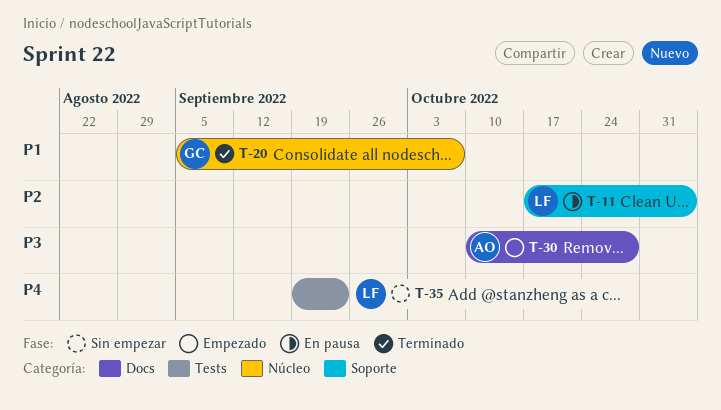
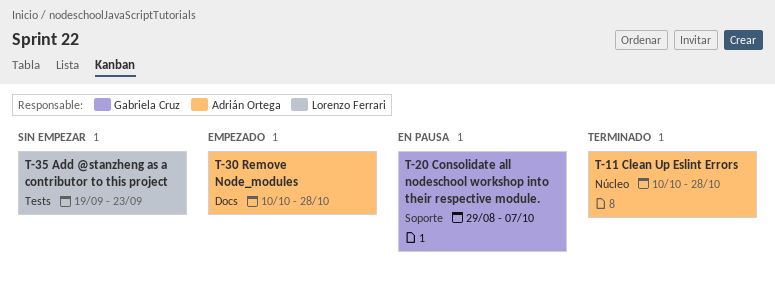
T-11, status: En pausa -> Terminado
T-11, owner: Lorenzo Ferrari -> Adrián Ortega
T-11, label: Soporte -> Núcleo
T-11, start: Oct 17 -> Oct 10
T-11, due: Nov 4 -> Oct 28
T-20, status: Terminado -> En pausa
T-20, label: Núcleo -> Soporte
T-20, start: Sep 5 -> Aug 29

